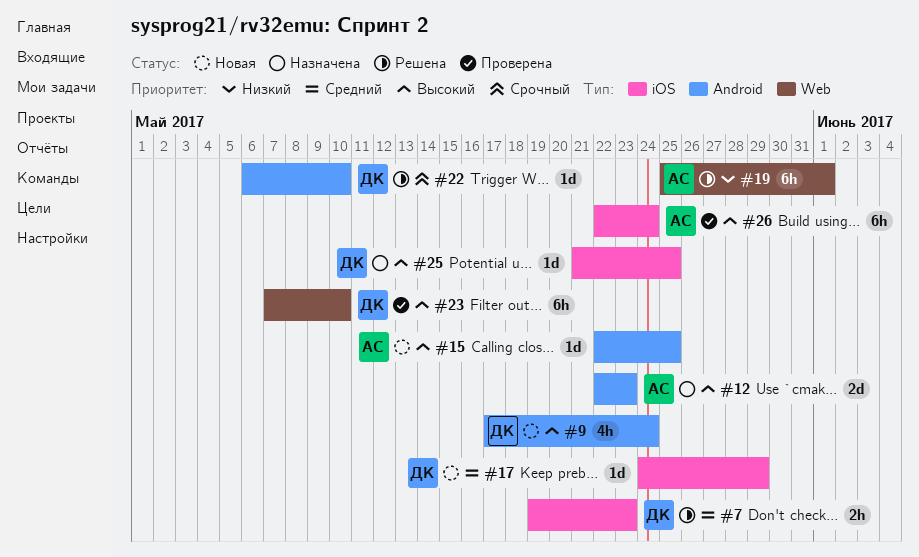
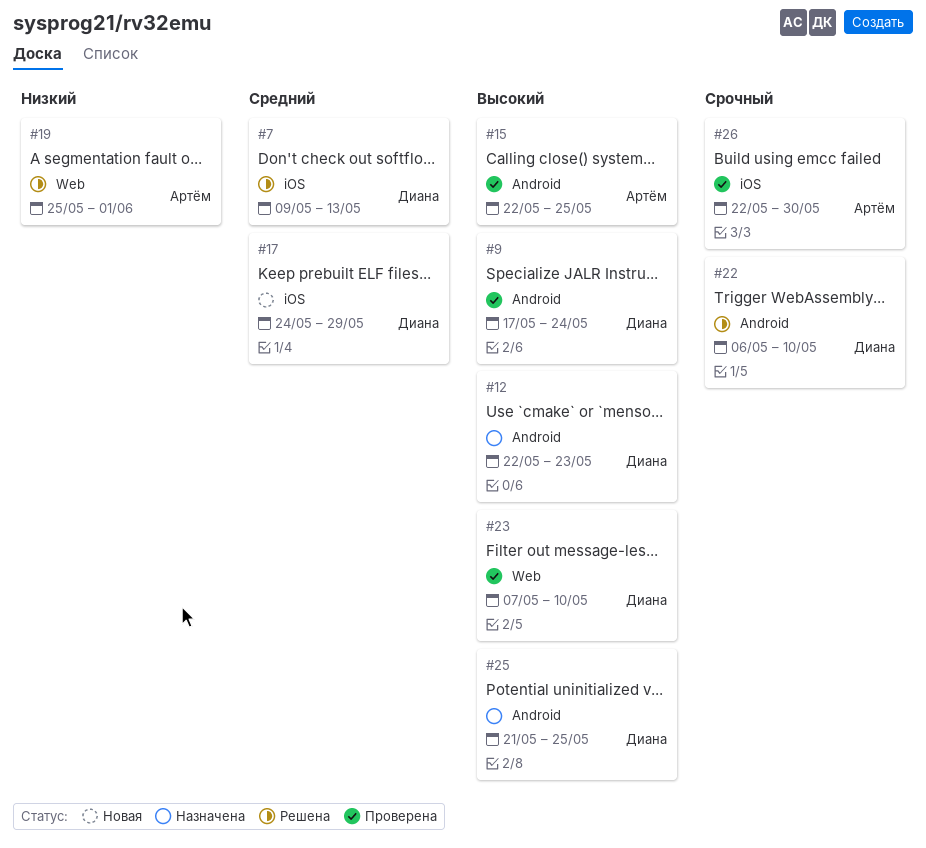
#7, start: May 19 -> May 9
#7, due: May 23 -> May 13
#9, status: Новая -> Проверена
#12, owner: Артём -> Диана
#15, status: Новая -> Проверена
#25, label: iOS -> Android
#26, priority: Высокий -> Срочный
#26, due: May 24 -> May 30

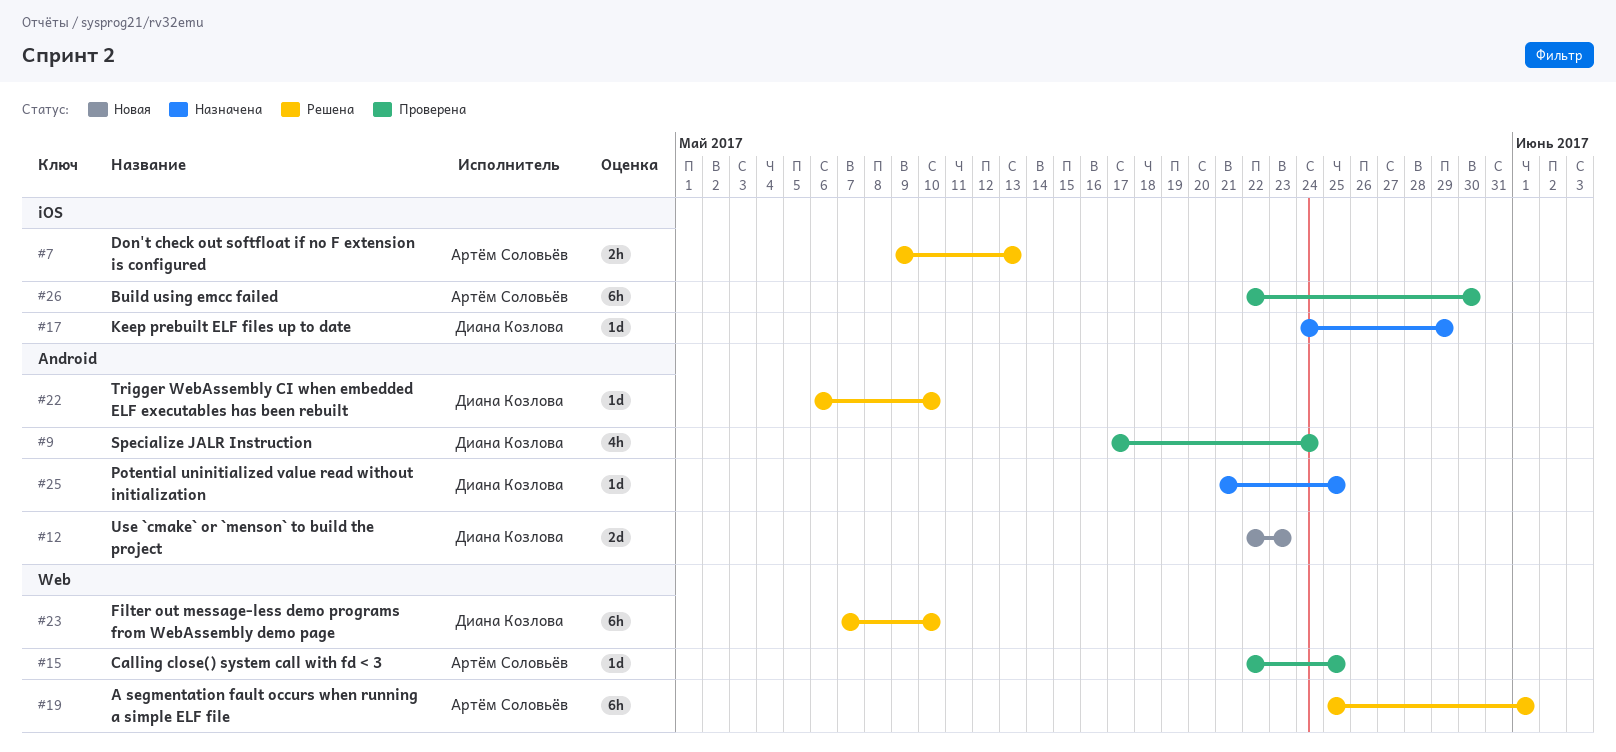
#7, owner: Диана Козлова -> Артём Соловьёв
#12, status: Назначена -> Новая
#15, label: Android -> Web
#17, status: Новая -> Назначена
#23, status: Проверена -> Решена

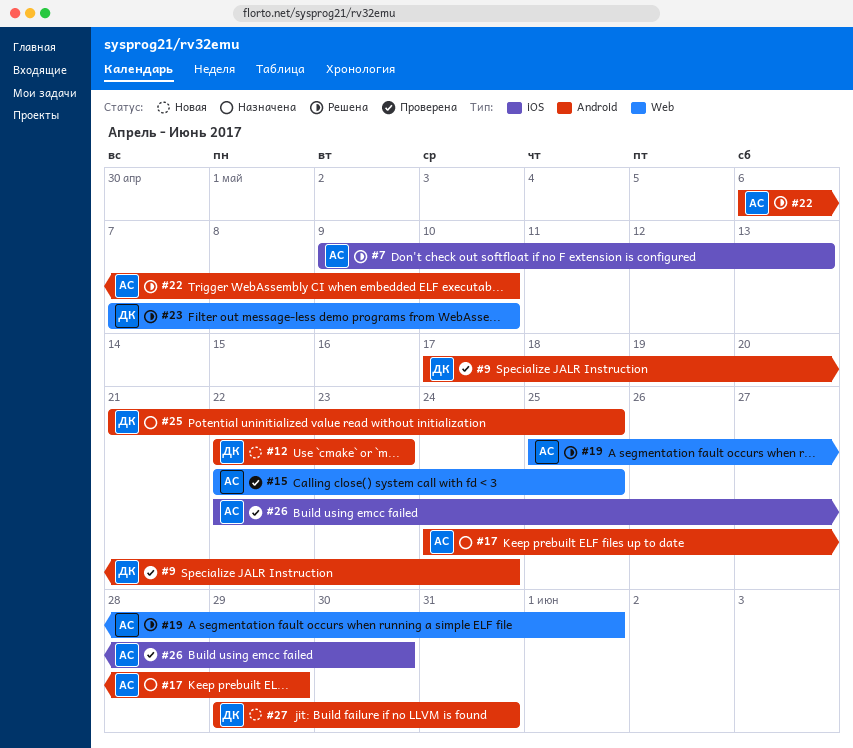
#17, owner: Диана Козлова -> Артём Соловьёв
#17, label: iOS -> Android
#22, owner: Диана Козлова -> Артём Соловьёв
#27: none -> present

